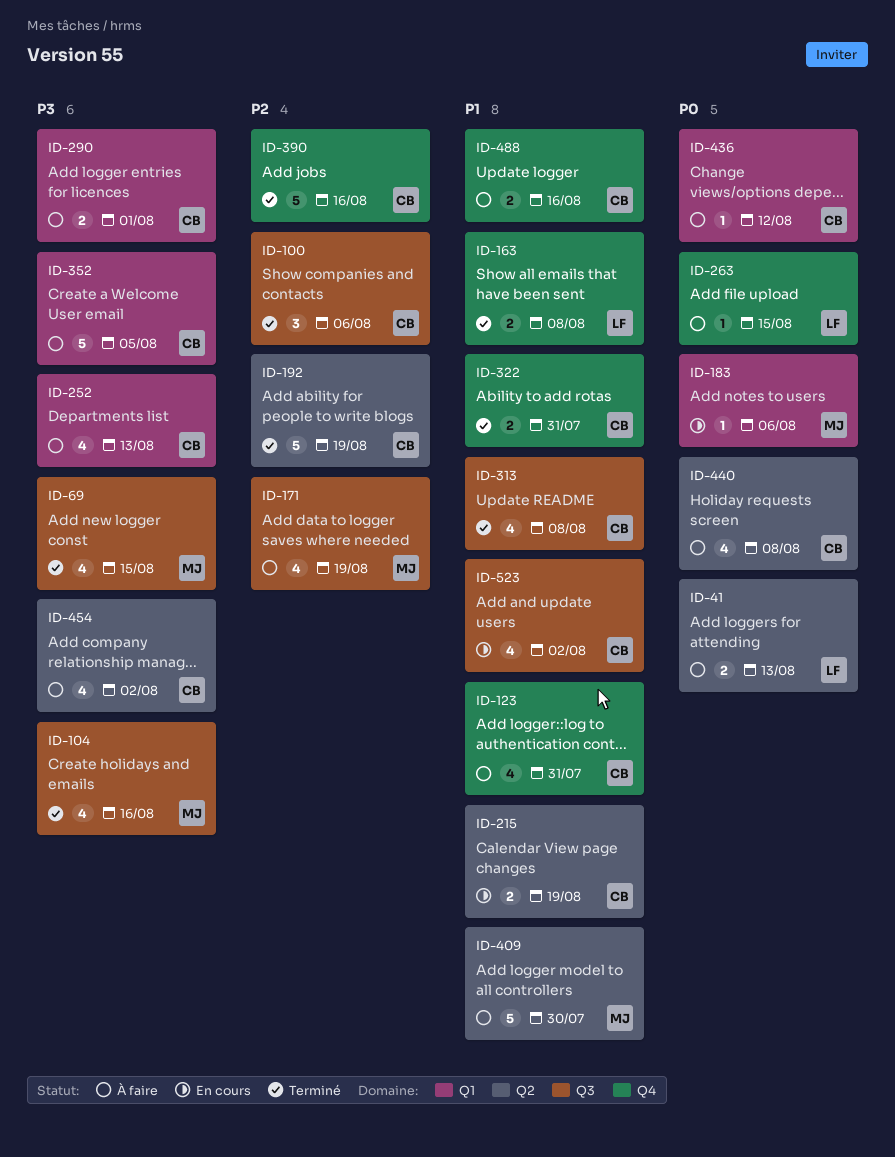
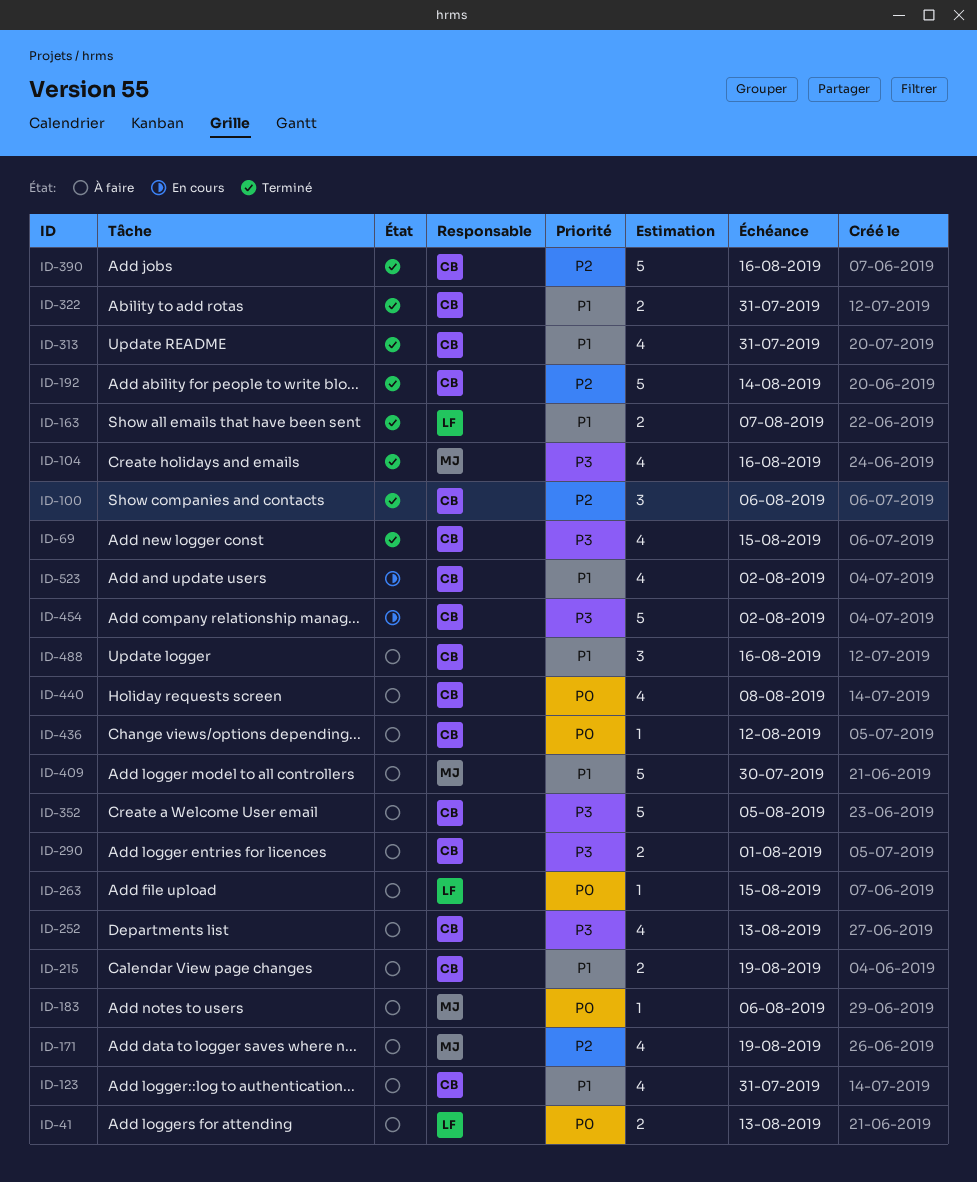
ID-69, owner: MJ -> CB
ID-163, due: Aug 8 -> Aug 7
ID-183, status: En cours -> À faire
ID-192, due: Aug 19 -> Aug 14
ID-215, status: En cours -> À faire
ID-313, due: Aug 8 -> Jul 31
ID-454, status: À faire -> En cours
ID-454, estimate: 4 -> 5
ID-488, estimate: 2 -> 3

